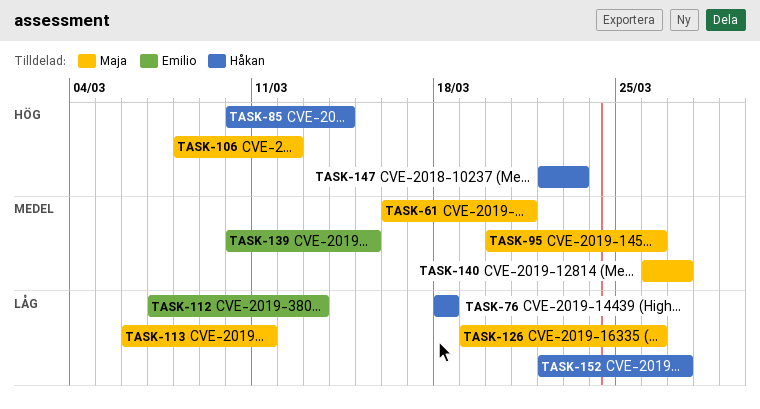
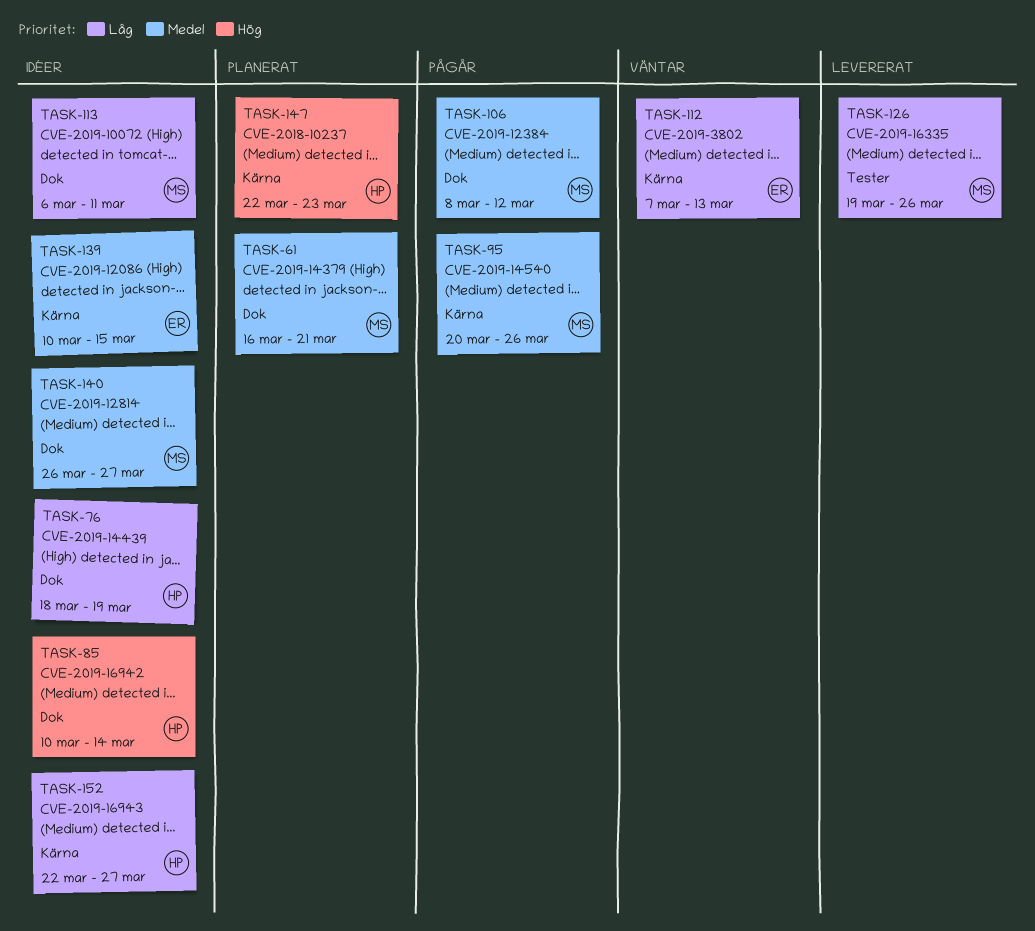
TASK-76, due: Mar 18 -> Mar 19
TASK-106, priority: Hög -> Medel

